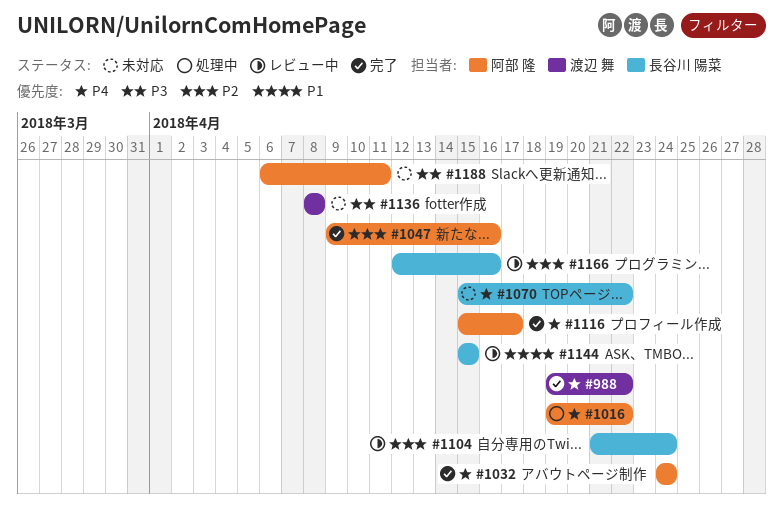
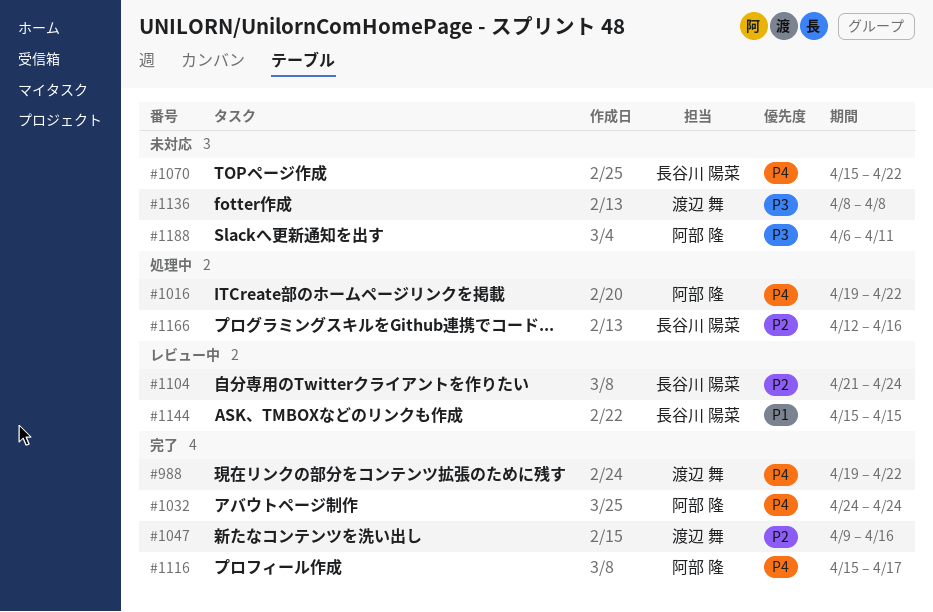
#1047, owner: 阿部 隆 -> 渡辺 舞
#1166, status: レビュー中 -> 処理中

